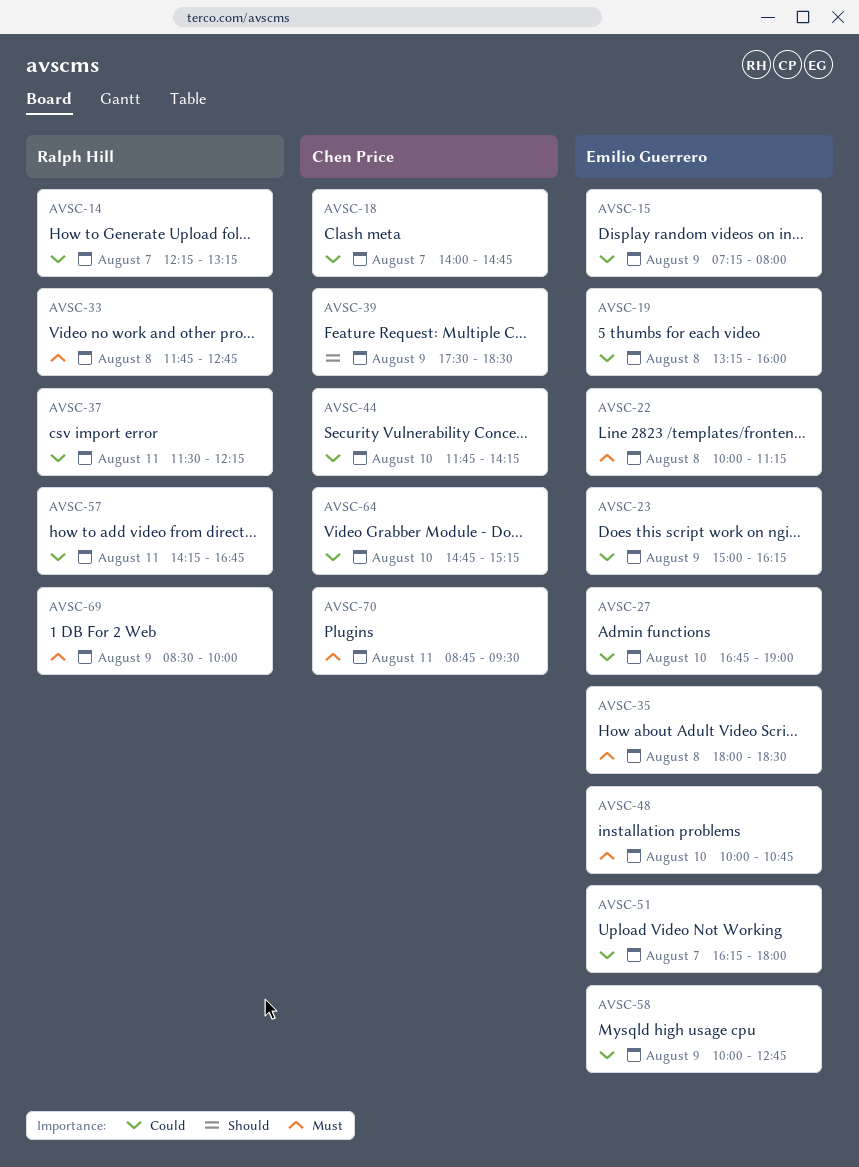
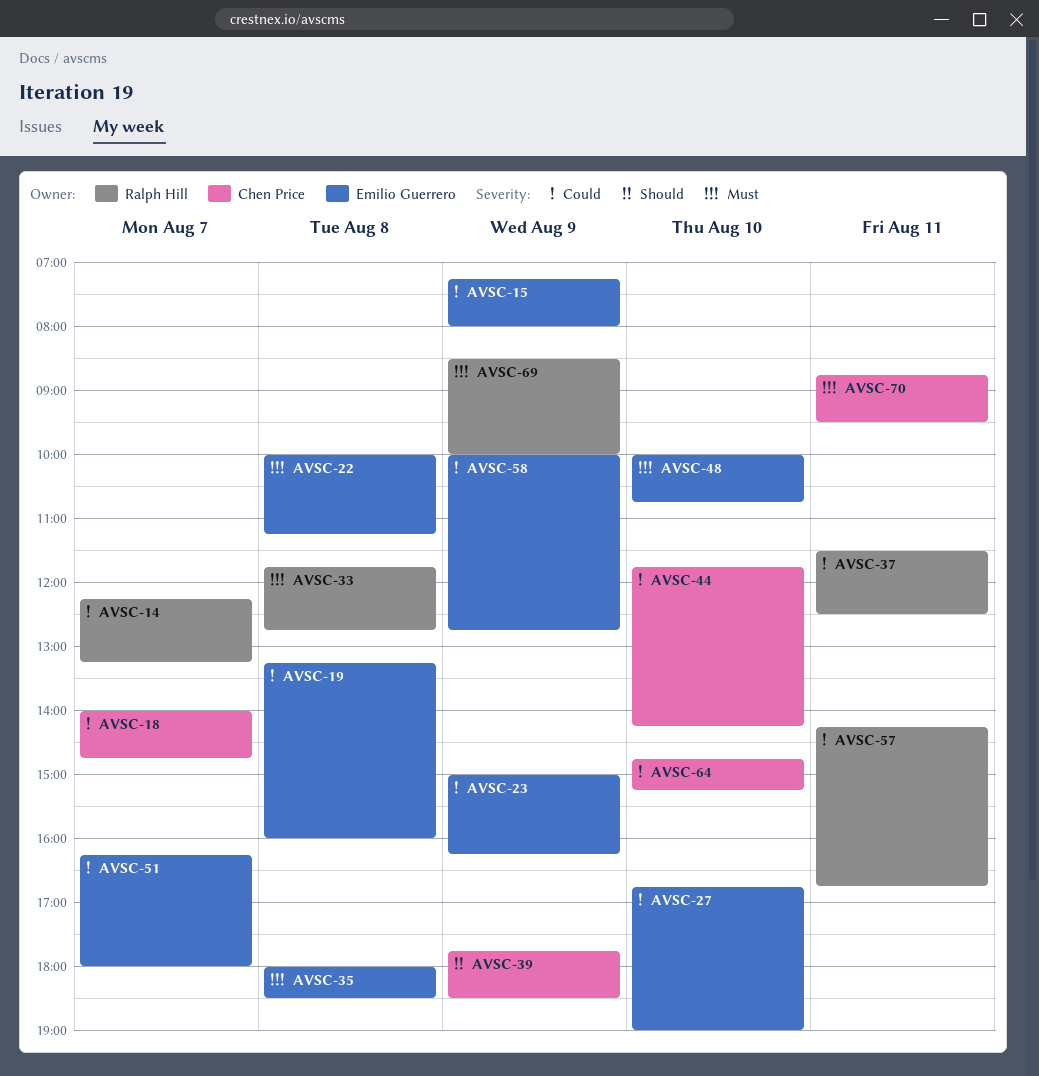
AVSC-37, ends: 12:15 -> 12:30
AVSC-39, begins: 17:30 -> 17:45

